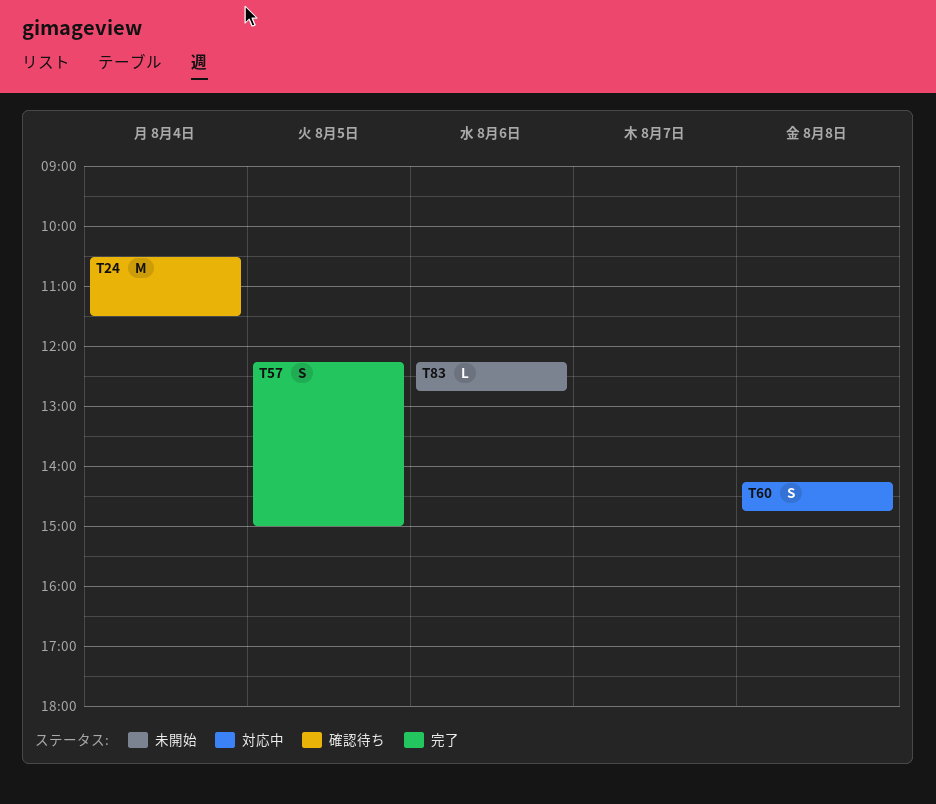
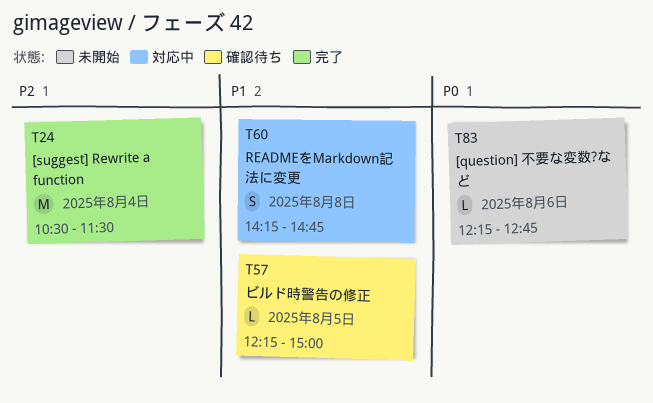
T24, status: 確認待ち -> 完了
T57, status: 完了 -> 確認待ち
T57, estimate: S -> L

